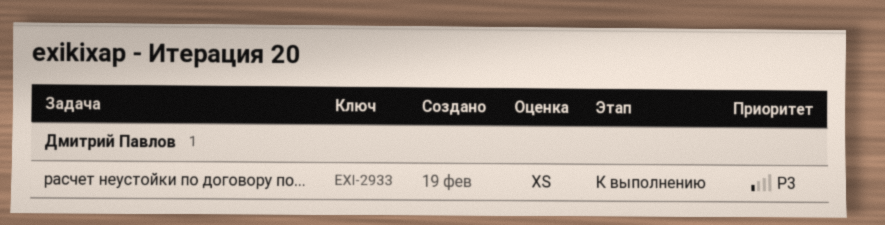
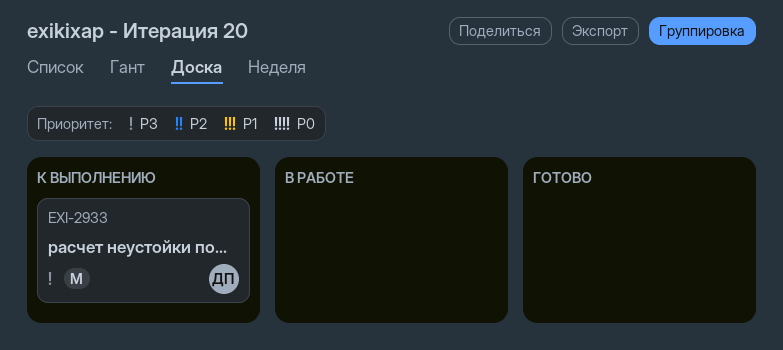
EXI-2933, estimate: XS -> M

